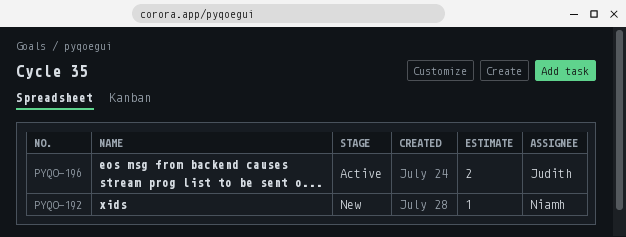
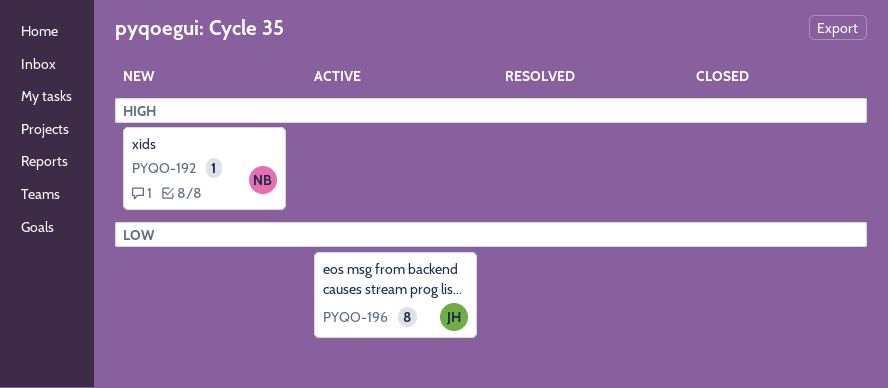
PYQO-196, estimate: 2 -> 8

